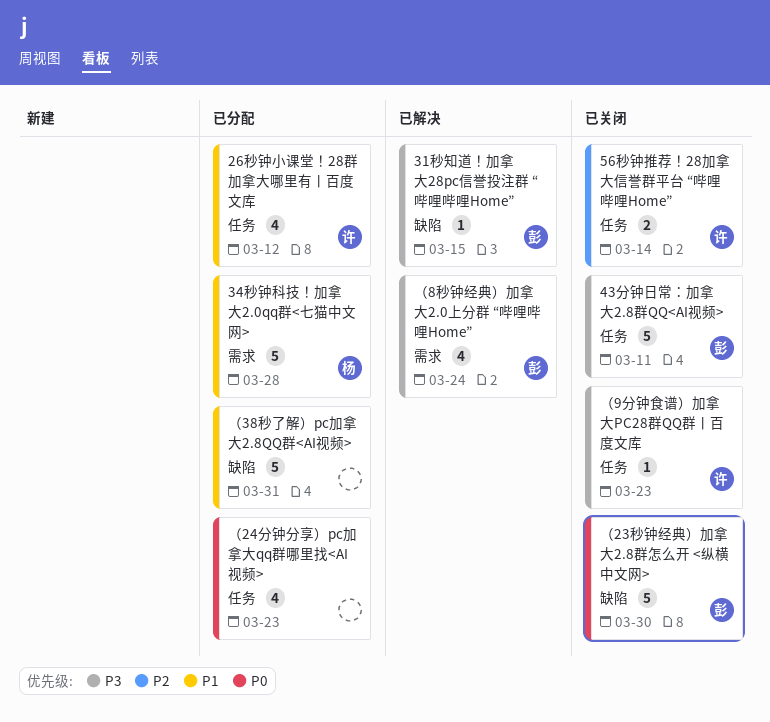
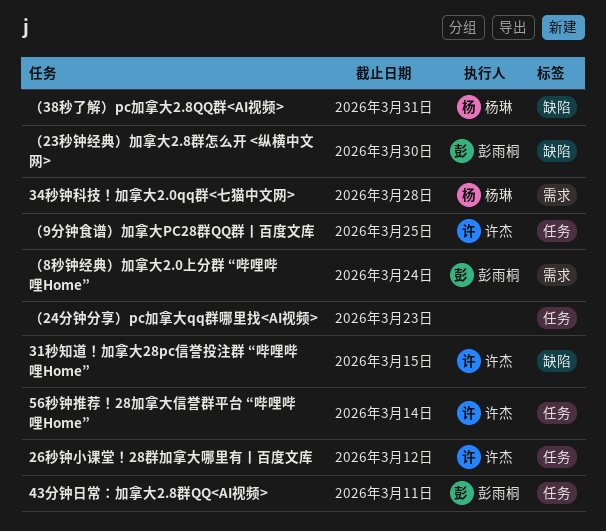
31秒知道！加拿大28pc信誉投注群 “哔哩哔哩Home”, owner: 彭雨桐 -> 许杰
（38秒了解）pc加拿大2.8QQ群<AI视频>, owner: none -> 杨琳
（9分钟食谱）加拿大PC28群QQ群丨百度文库, due: Mar 23 -> Mar 25

